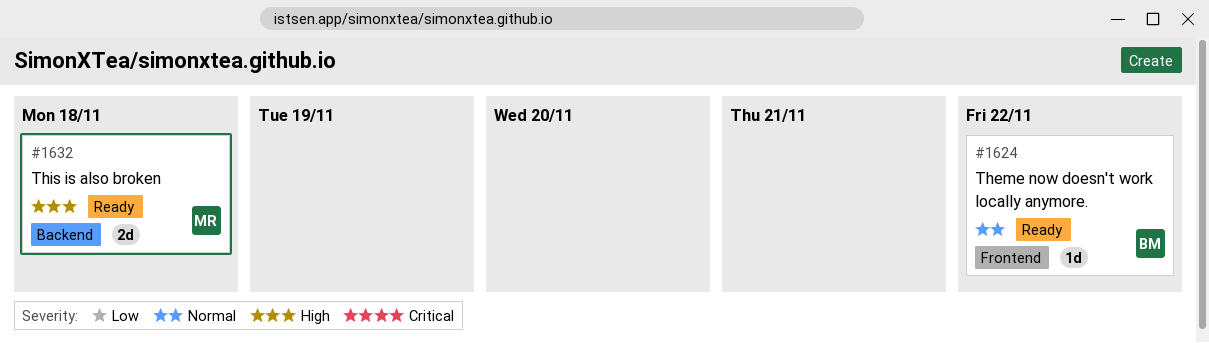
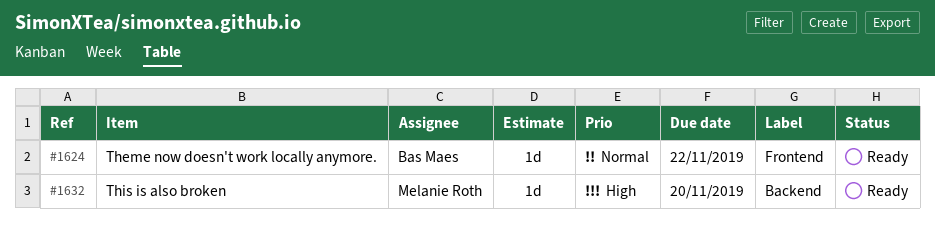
#1632, estimate: 2d -> 1d
#1632, due: Nov 18 -> Nov 20

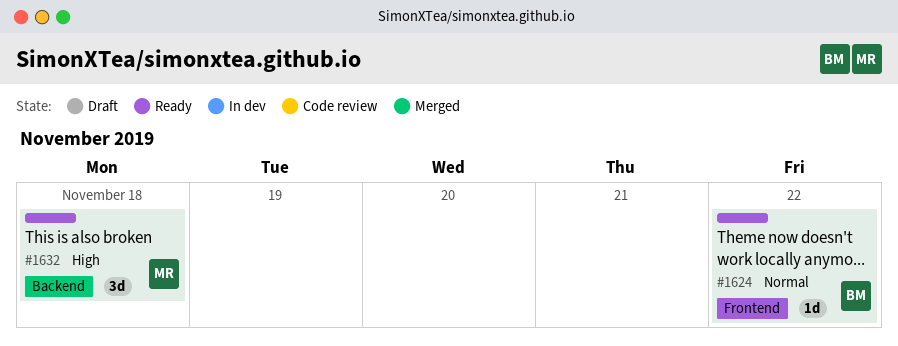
#1632, estimate: 1d -> 3d
#1632, due: Nov 20 -> Nov 18

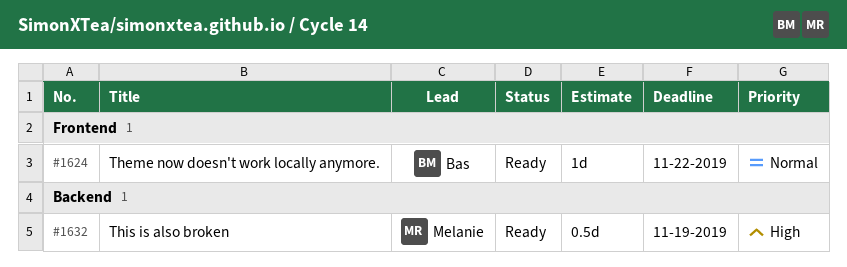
#1632, estimate: 3d -> 0.5d
#1632, due: Nov 18 -> Nov 19

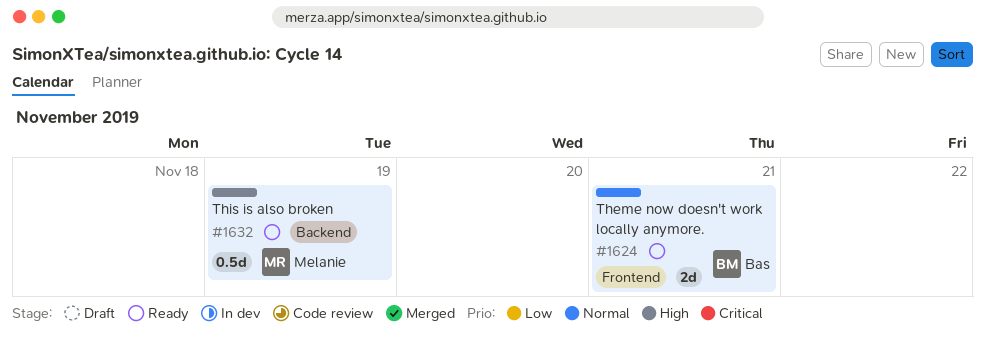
#1624, estimate: 1d -> 2d
#1624, due: Nov 22 -> Nov 21

